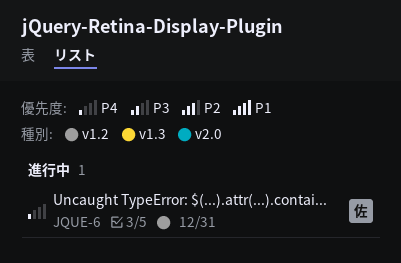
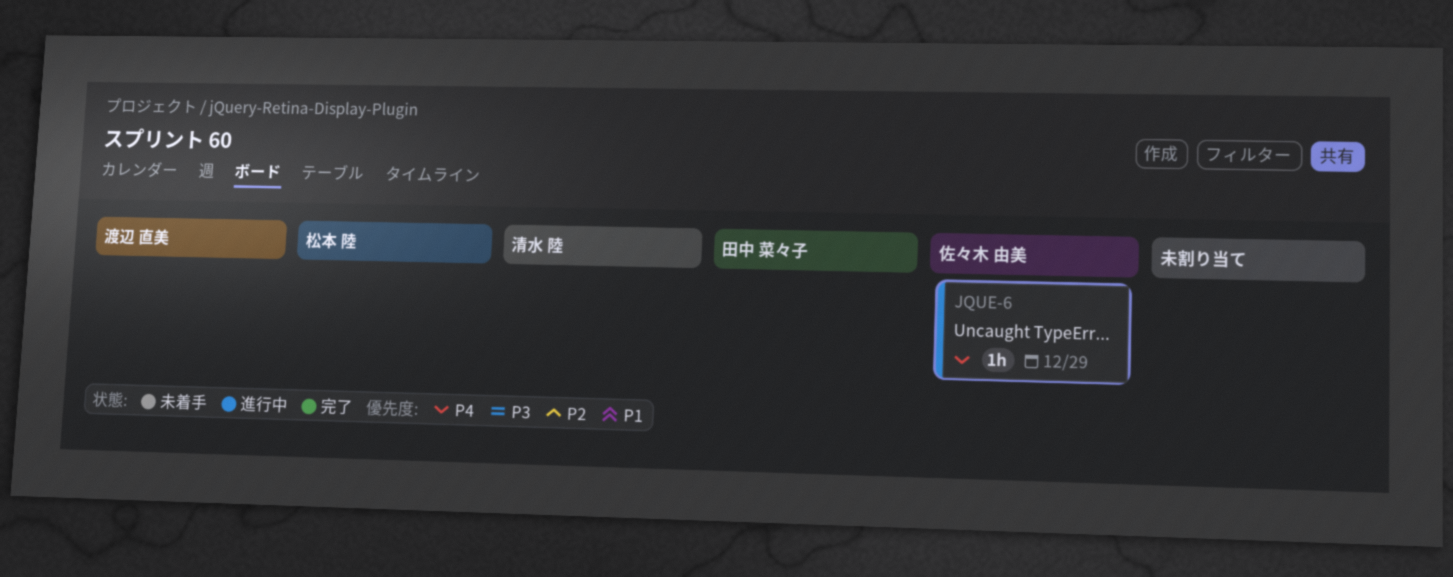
JQUE-6, due: Dec 31 -> Dec 29

